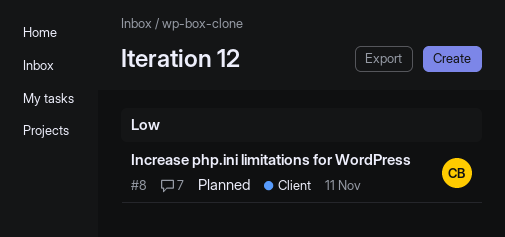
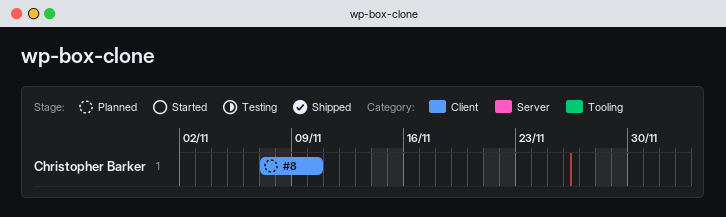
#8, due: Nov 11 -> Nov 10

